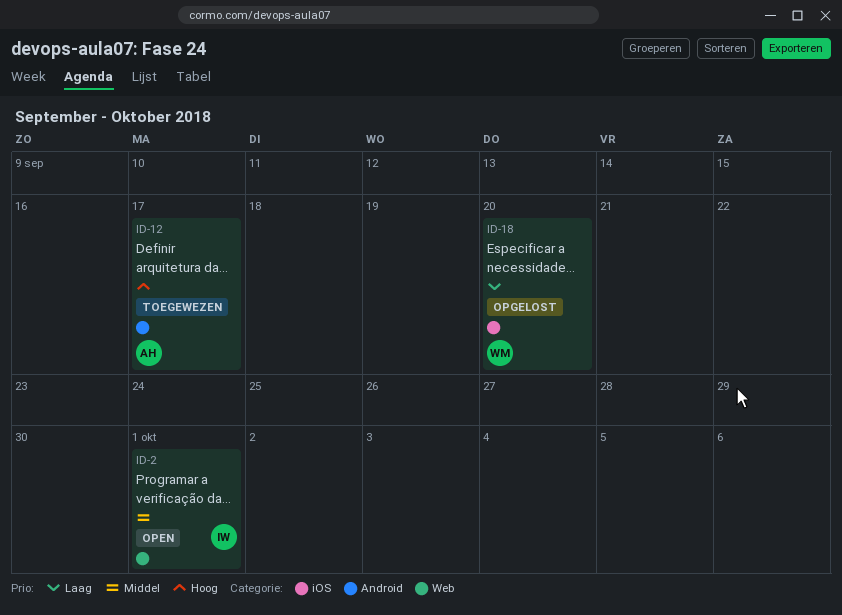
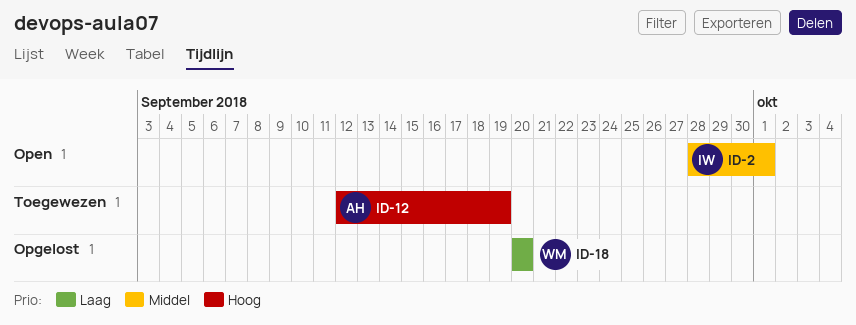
ID-12, due: Sep 17 -> Sep 19

